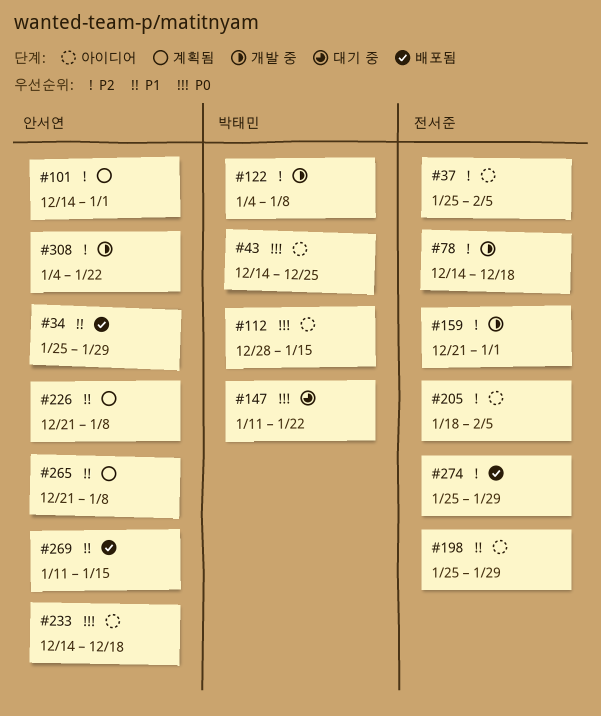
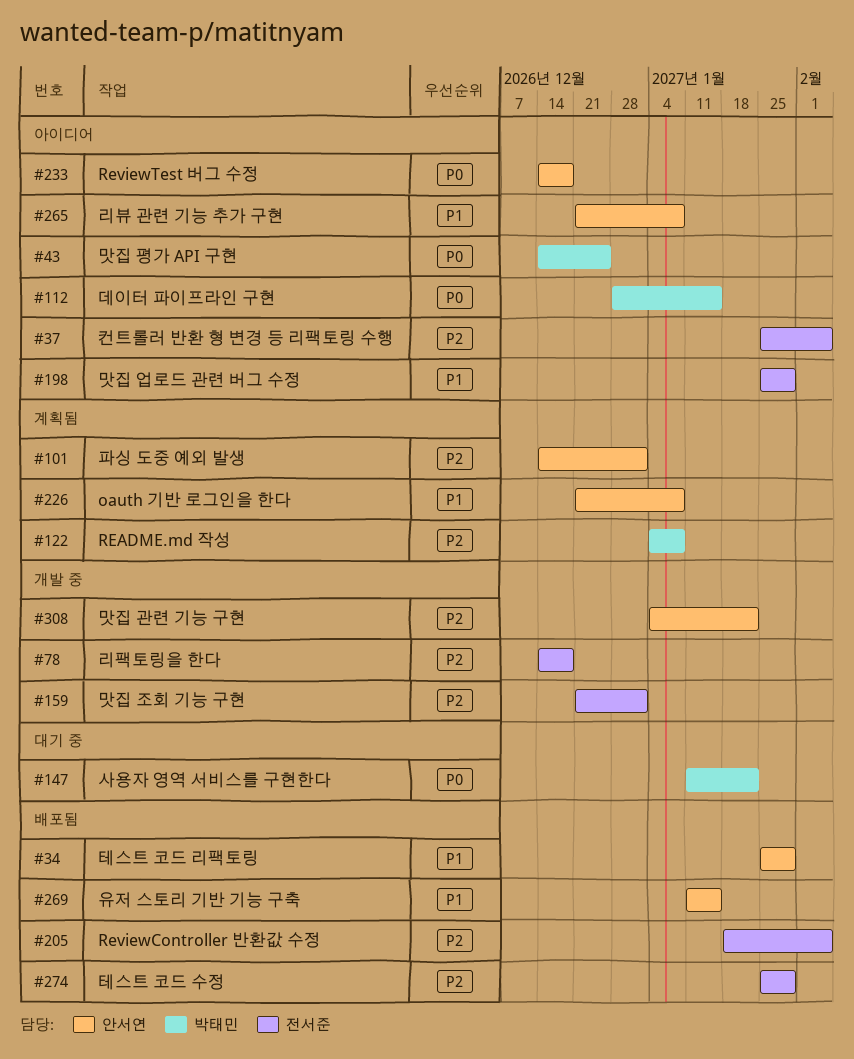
#122, status: 개발 중 -> 계획됨
#205, status: 아이디어 -> 배포됨
#265, status: 계획됨 -> 아이디어

